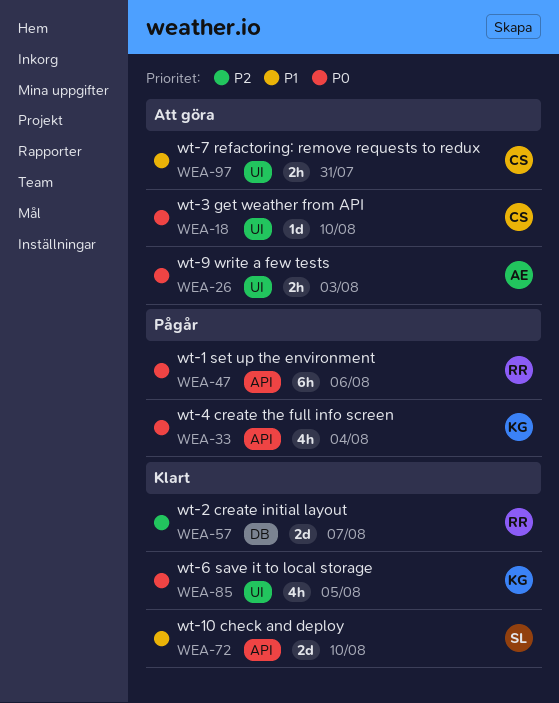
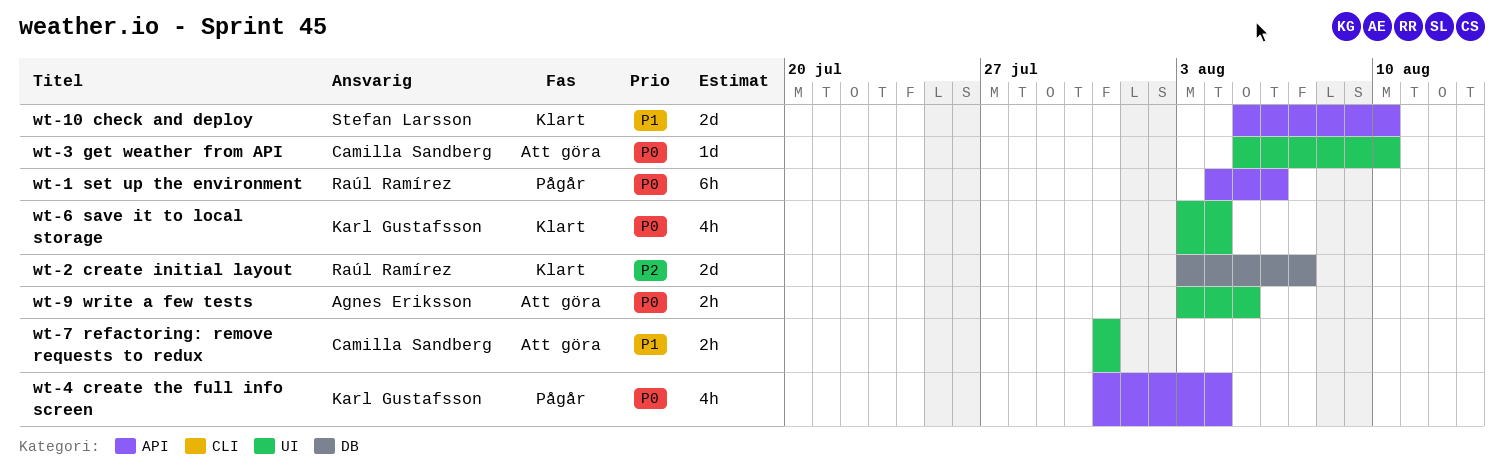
wt-6 save it to local storage, due: Aug 5 -> Aug 4
wt-9 write a few tests, due: Aug 3 -> Aug 5

